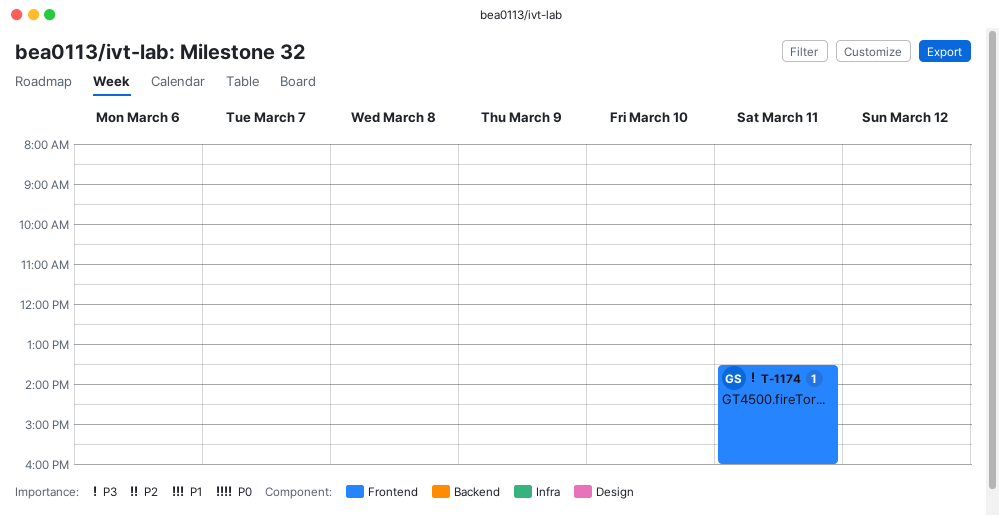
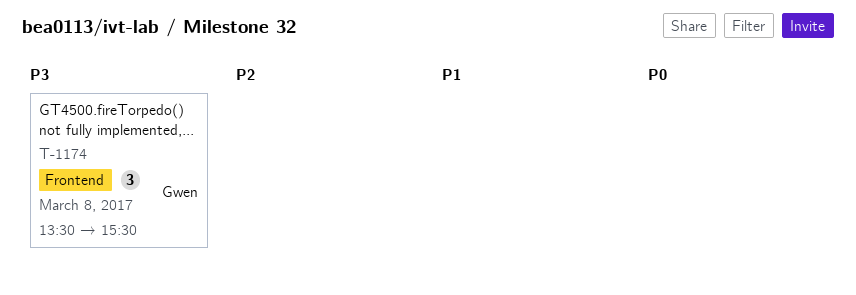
T-1174, estimate: 1 -> 3
T-1174, day: Mar 11 -> Mar 8
T-1174, ends: 16:00 -> 15:30

